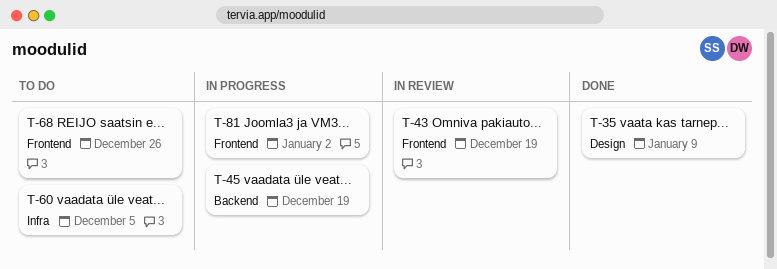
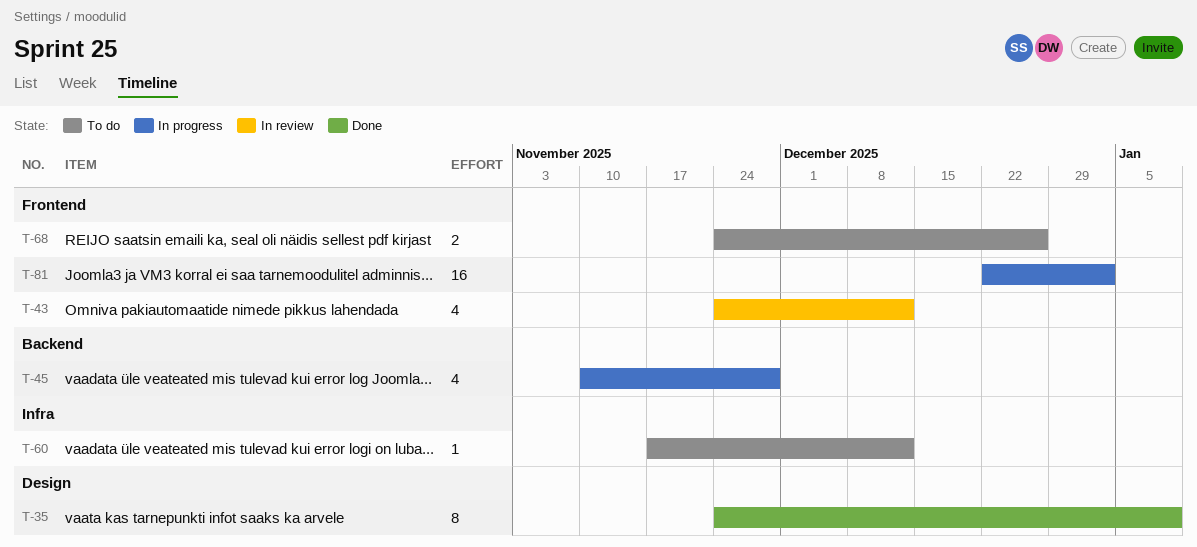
T-43, due: Dec 19 -> Dec 12
T-45, due: Dec 19 -> Nov 28
T-60, due: Dec 5 -> Dec 12

